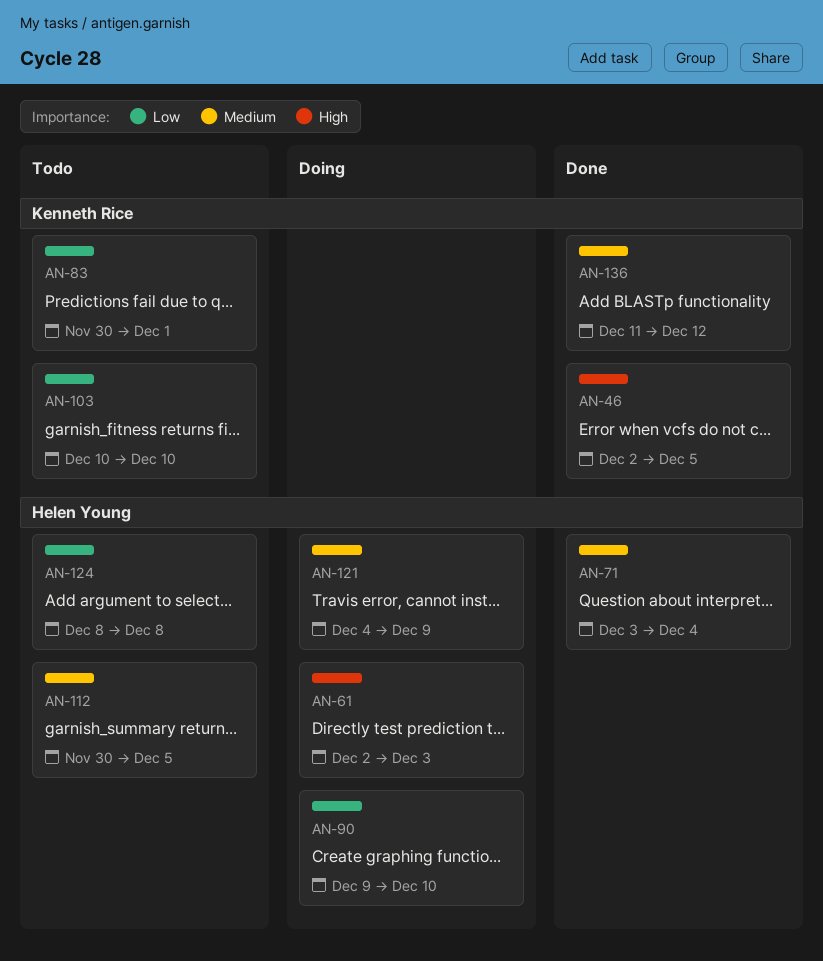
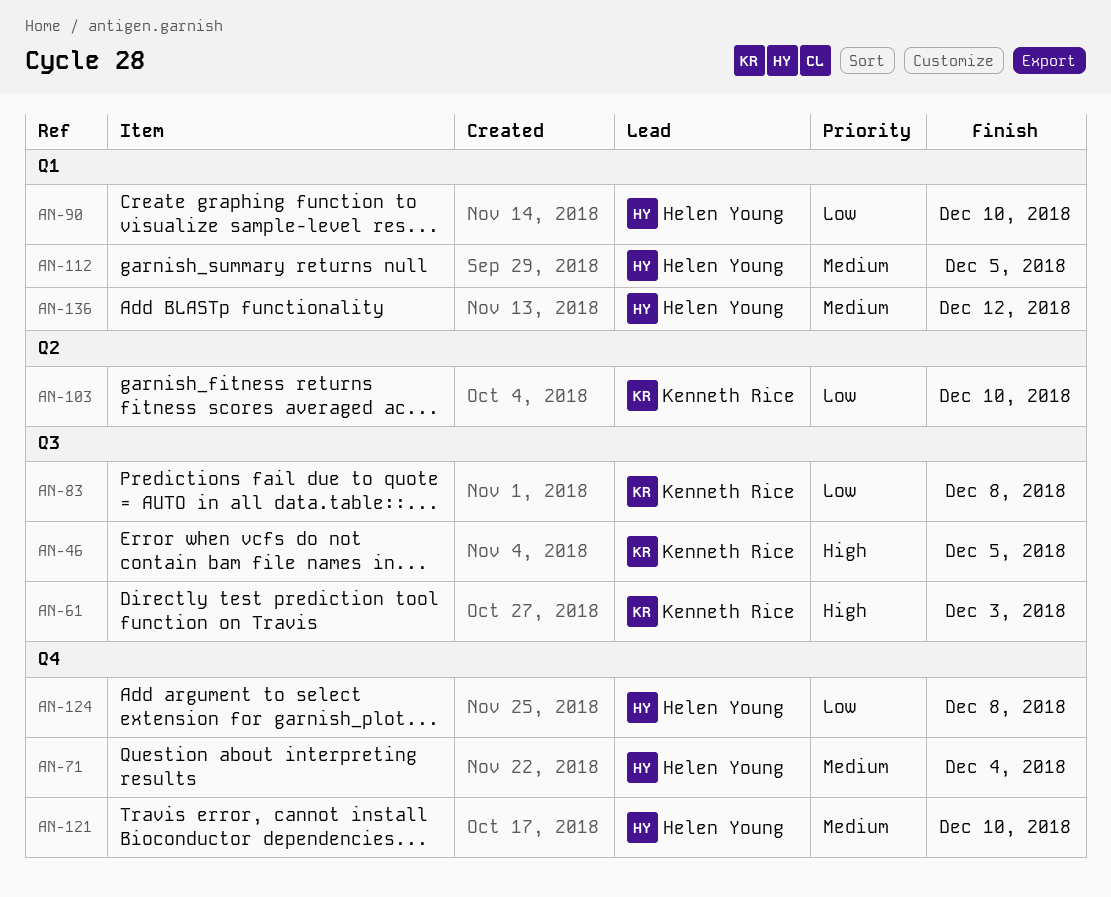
AN-61, owner: Helen Young -> Kenneth Rice
AN-83, due: Dec 1 -> Dec 8
AN-121, due: Dec 9 -> Dec 10
AN-136, owner: Kenneth Rice -> Helen Young

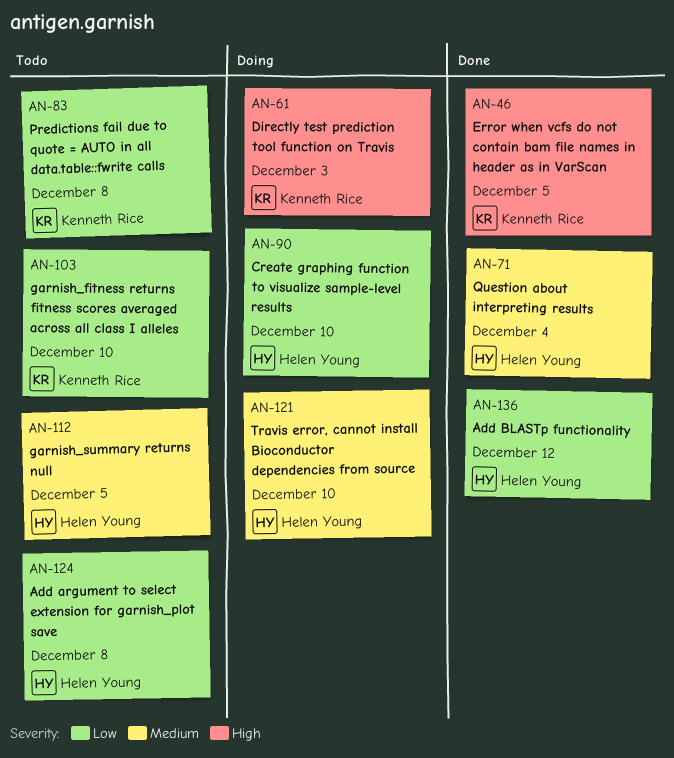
AN-136, priority: Medium -> Low

